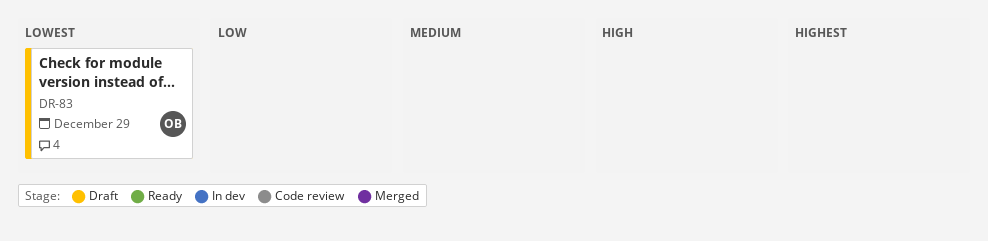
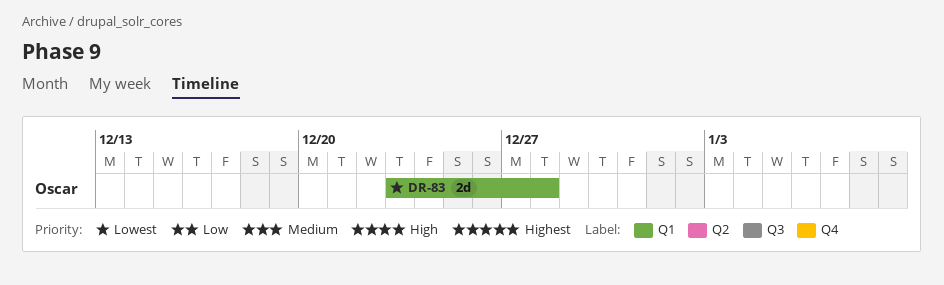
DR-83, due: Dec 29 -> Dec 28

